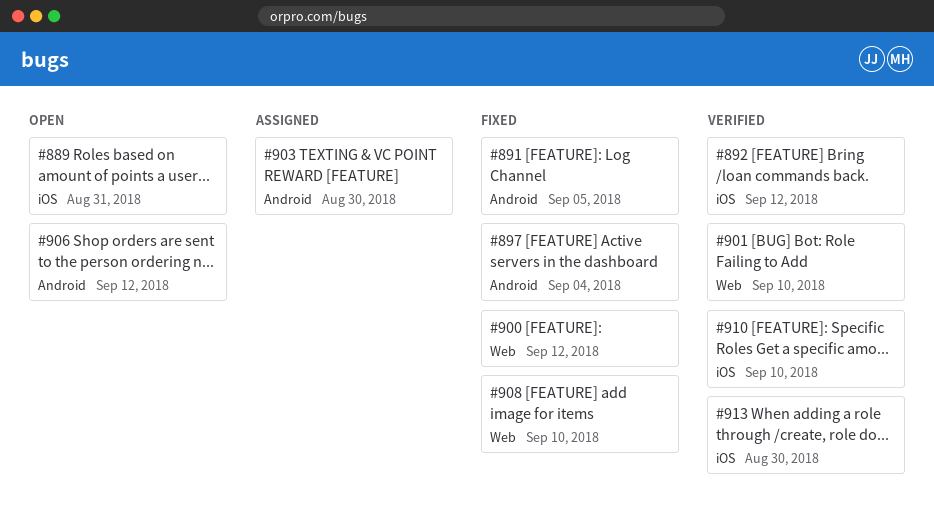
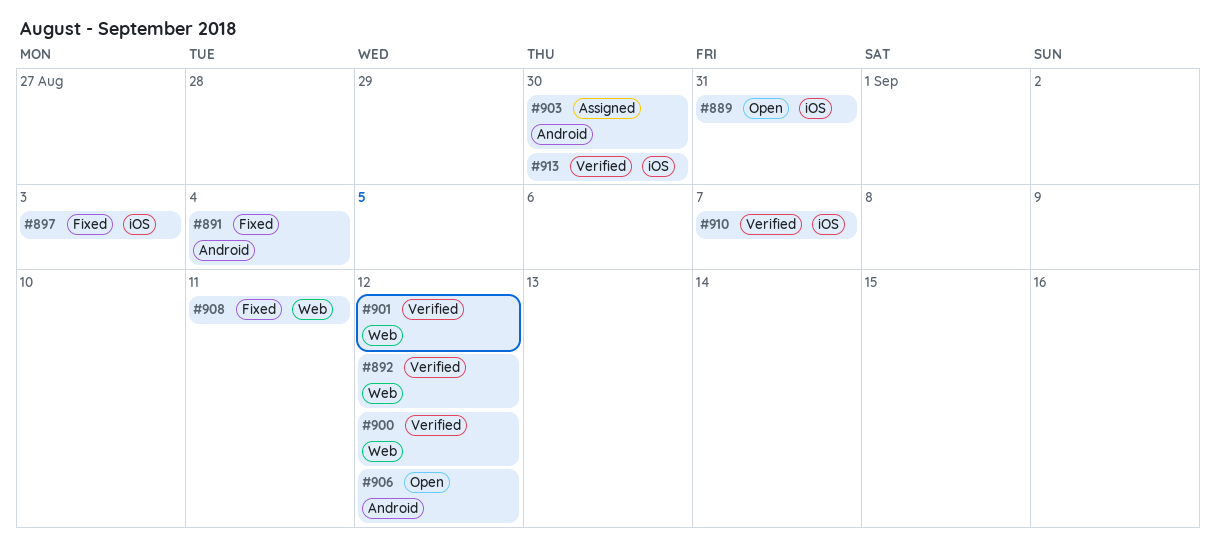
#891, due: Sep 5 -> Sep 4
#892, label: iOS -> Web
#897, label: Android -> iOS
#897, due: Sep 4 -> Sep 3
#900, status: Fixed -> Verified
#901, due: Sep 10 -> Sep 12
#908, due: Sep 10 -> Sep 11
#910, due: Sep 10 -> Sep 7

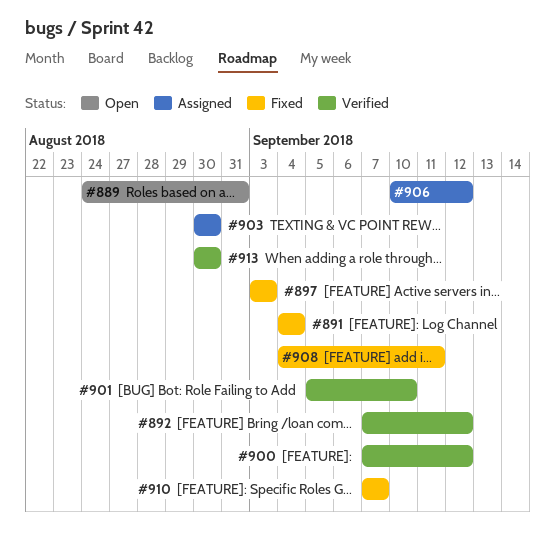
#901, due: Sep 12 -> Sep 10
#906, status: Open -> Assigned
#910, status: Verified -> Fixed

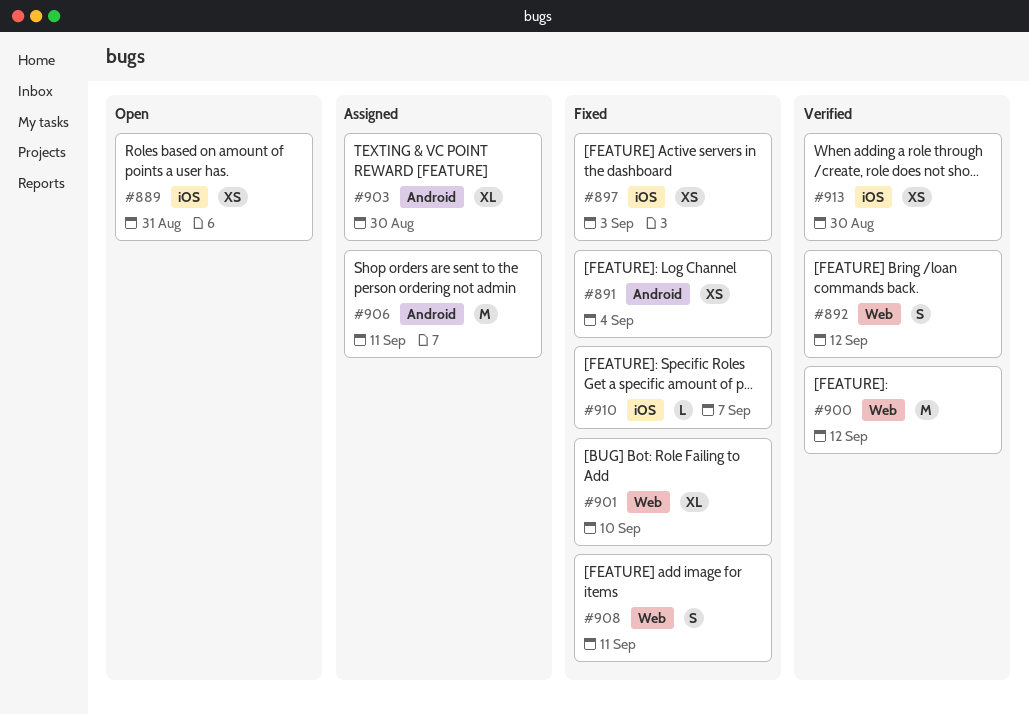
#901, status: Verified -> Fixed
#906, due: Sep 12 -> Sep 11

